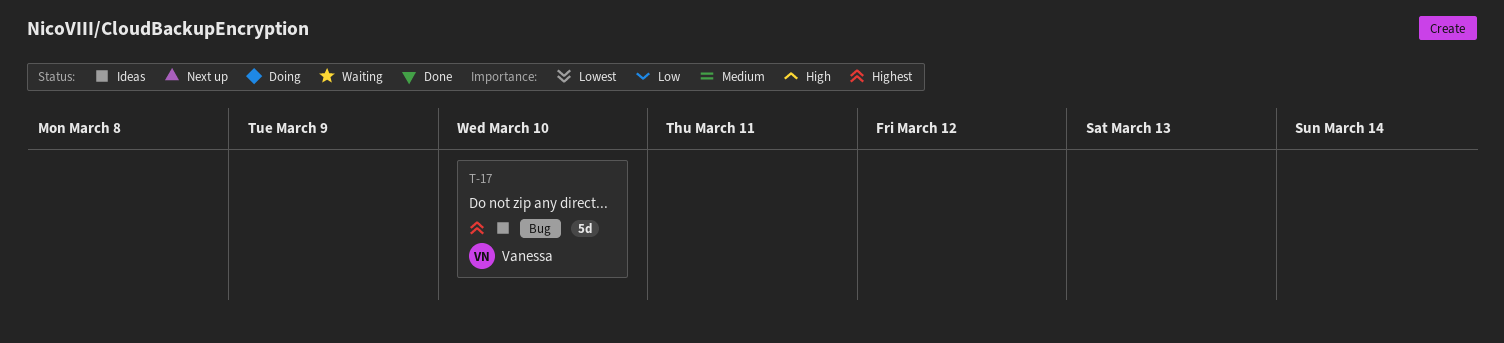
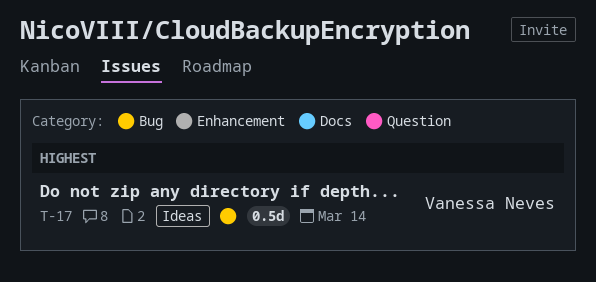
T-17, estimate: 5d -> 0.5d
T-17, due: Mar 10 -> Mar 14

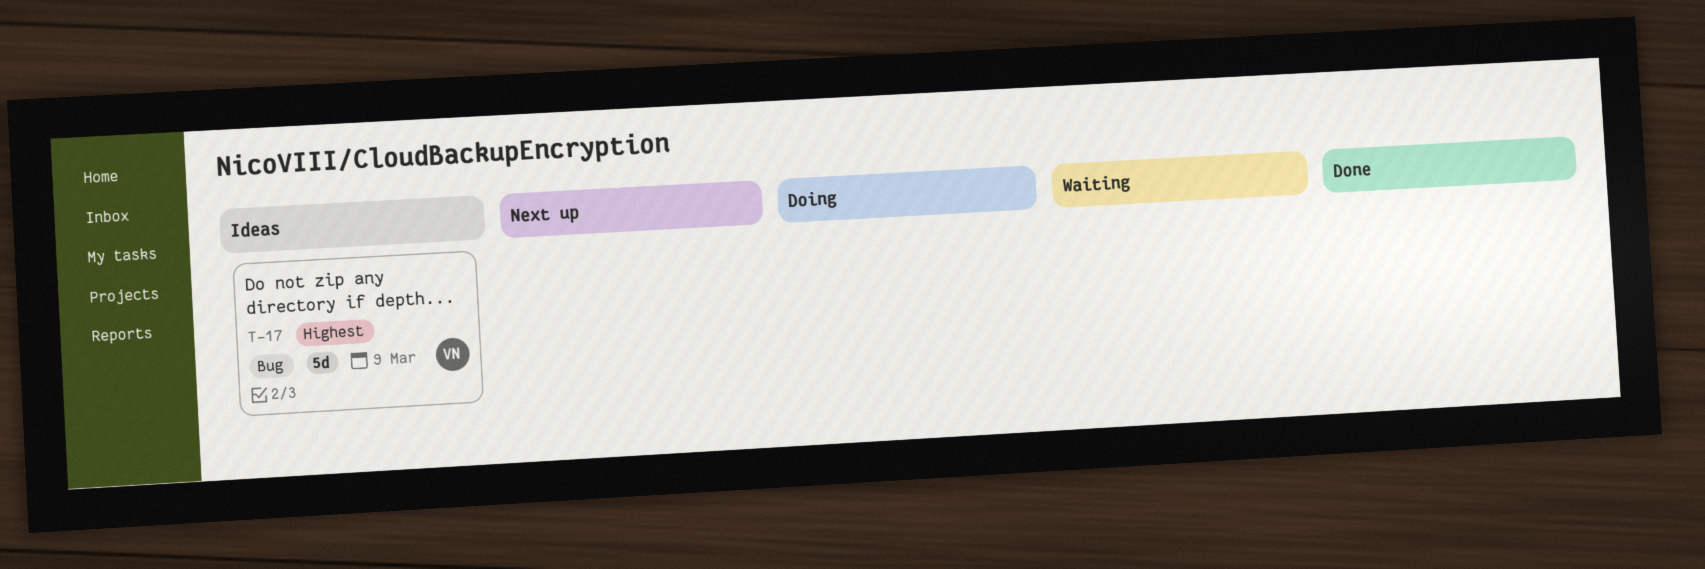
T-17, estimate: 0.5d -> 5d
T-17, due: Mar 14 -> Mar 9

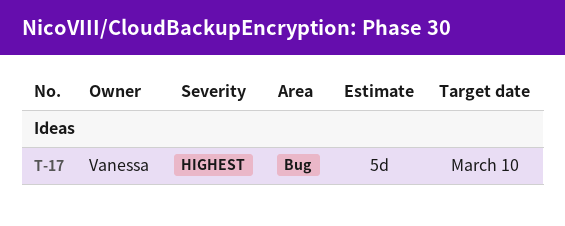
T-17, due: Mar 9 -> Mar 10

